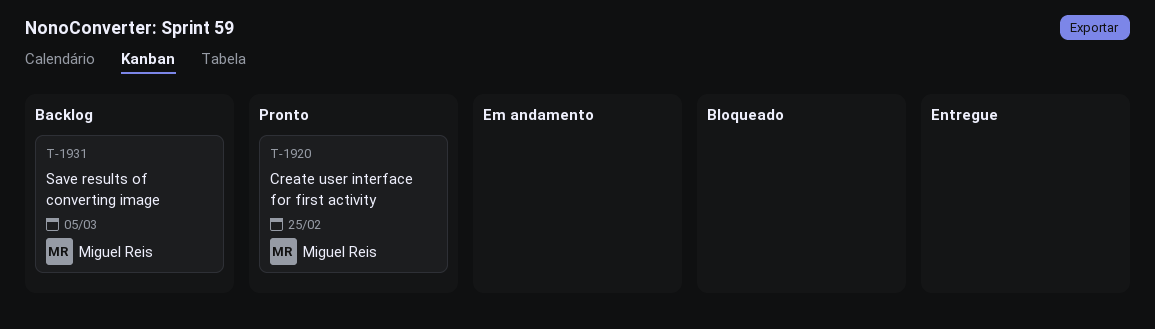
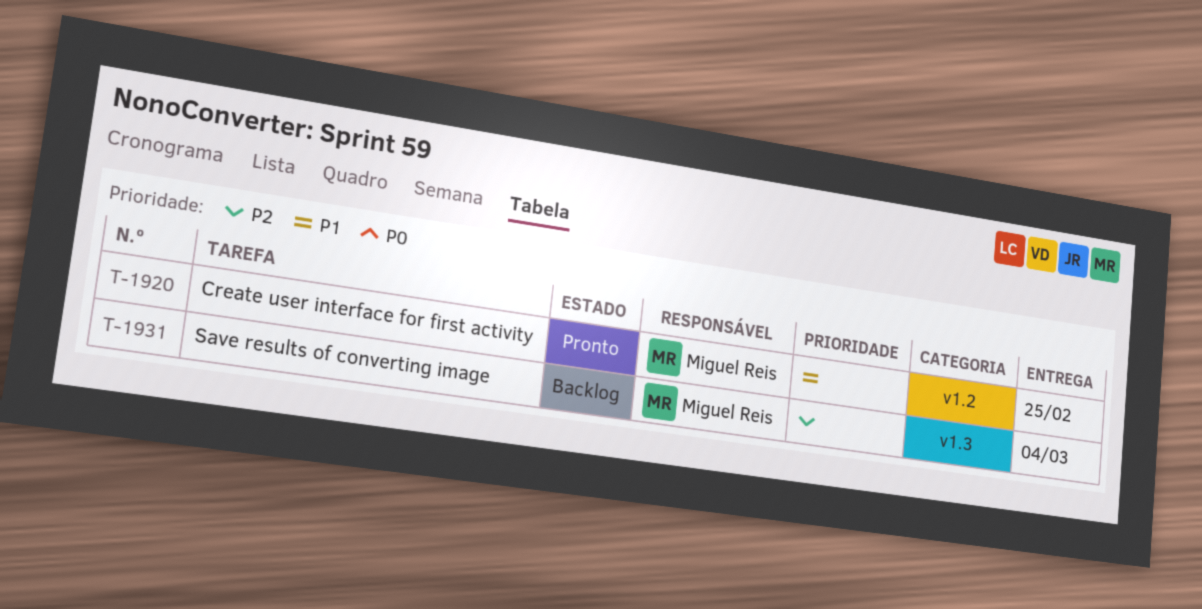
T-1931, due: Mar 5 -> Mar 4

